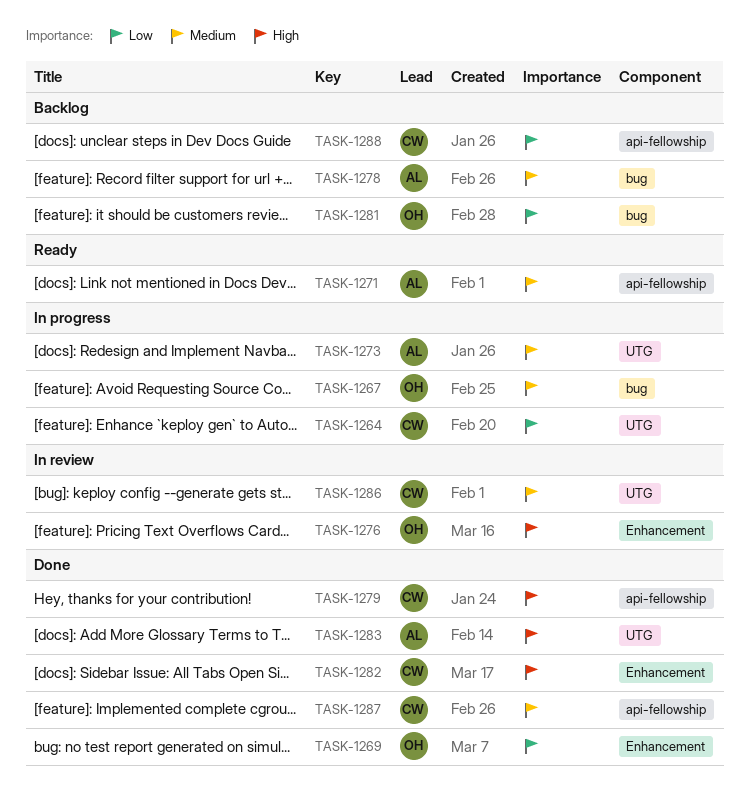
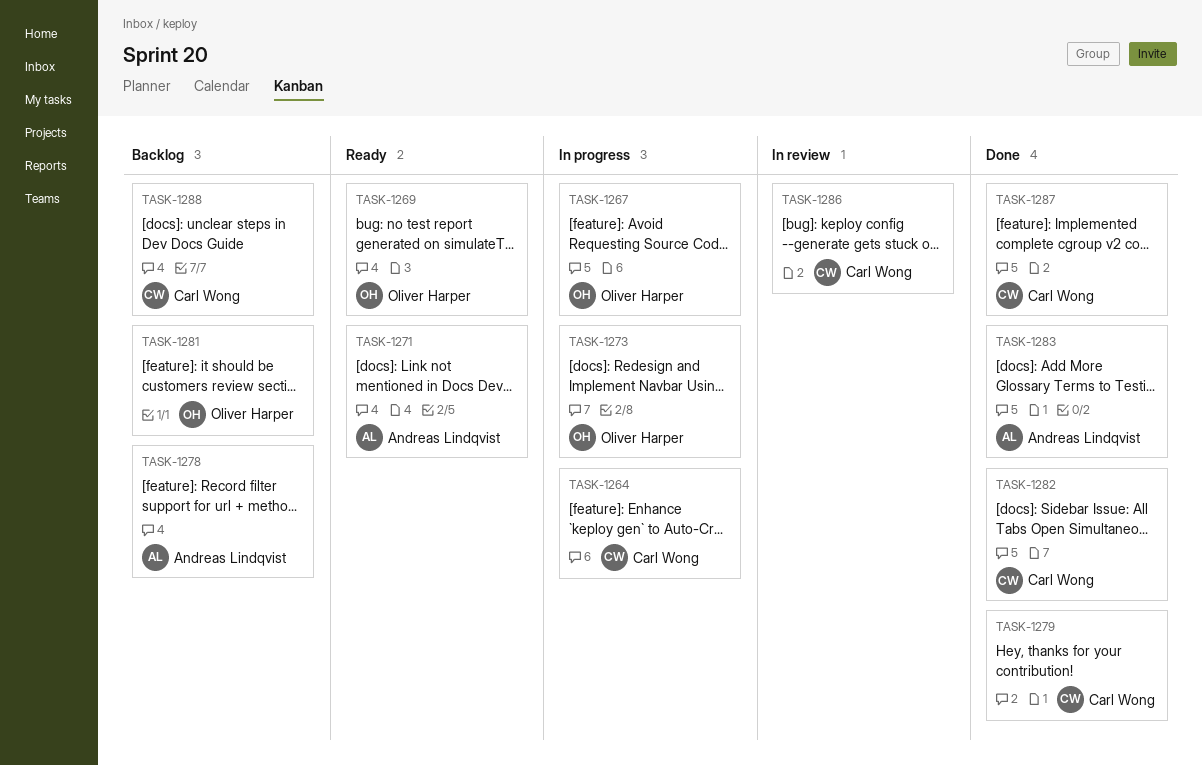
TASK-1269, status: Done -> Ready
TASK-1273, owner: Andreas Lindqvist -> Oliver Harper
TASK-1276: present -> none

